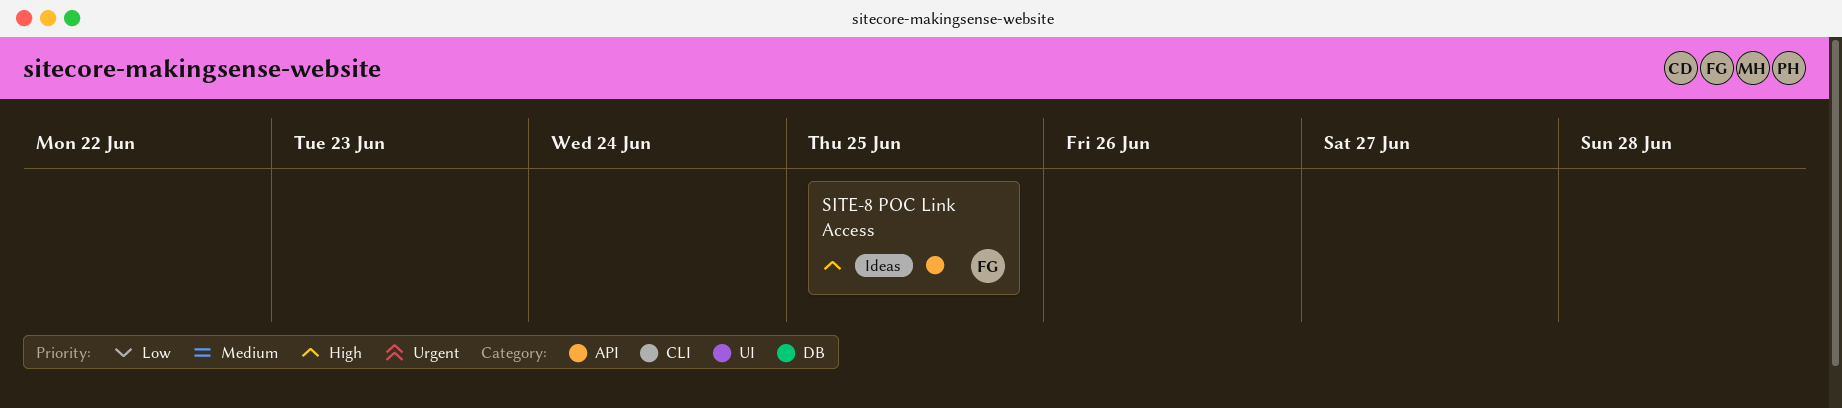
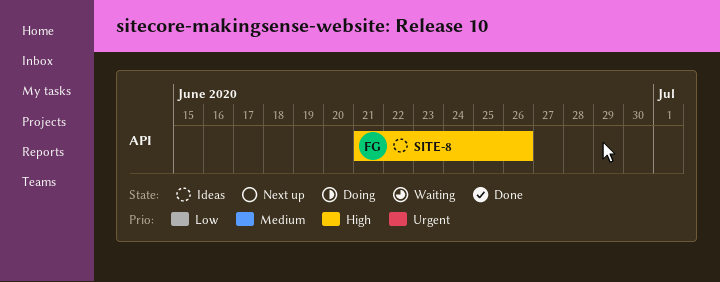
SITE-8, due: Jun 25 -> Jun 26

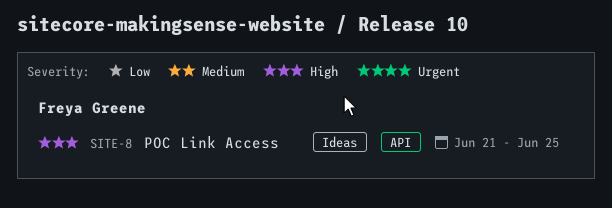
SITE-8, due: Jun 26 -> Jun 25

